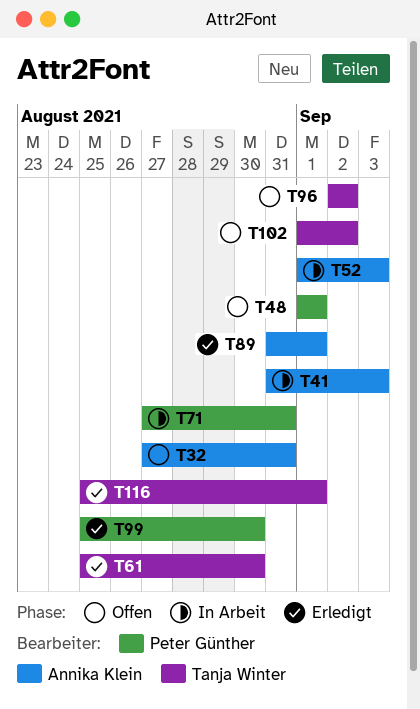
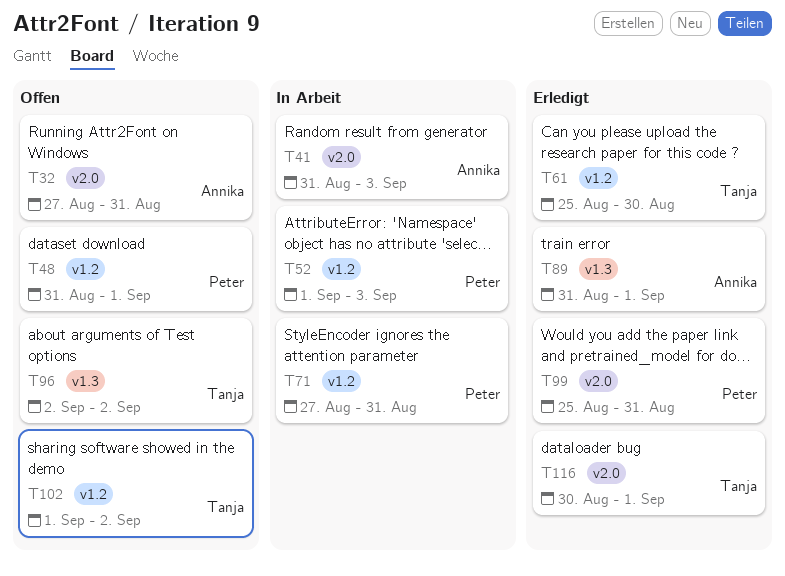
T48, start: Sep 1 -> Aug 31
T52, owner: Annika Klein -> Peter Günther
T99, due: Aug 30 -> Aug 31
T116, start: Aug 25 -> Aug 30

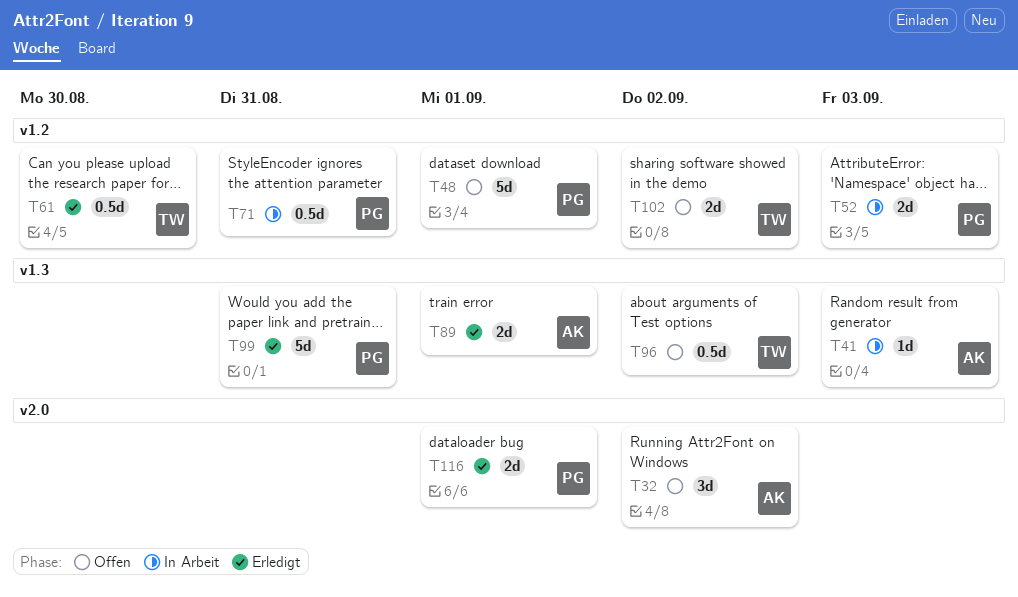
T32, due: Aug 31 -> Sep 2
T41, label: v2.0 -> v1.3
T99, label: v2.0 -> v1.3
T116, owner: Tanja -> Peter

